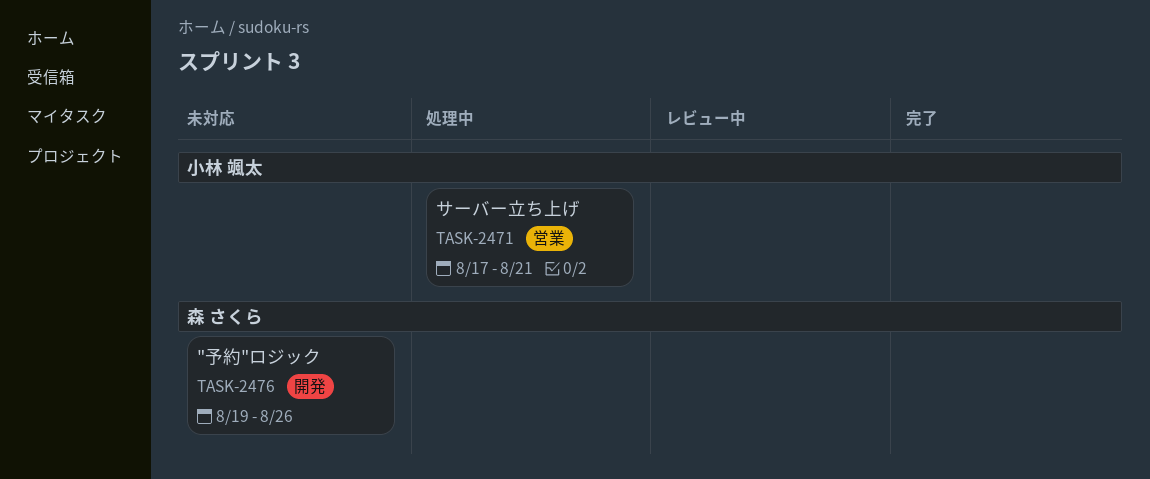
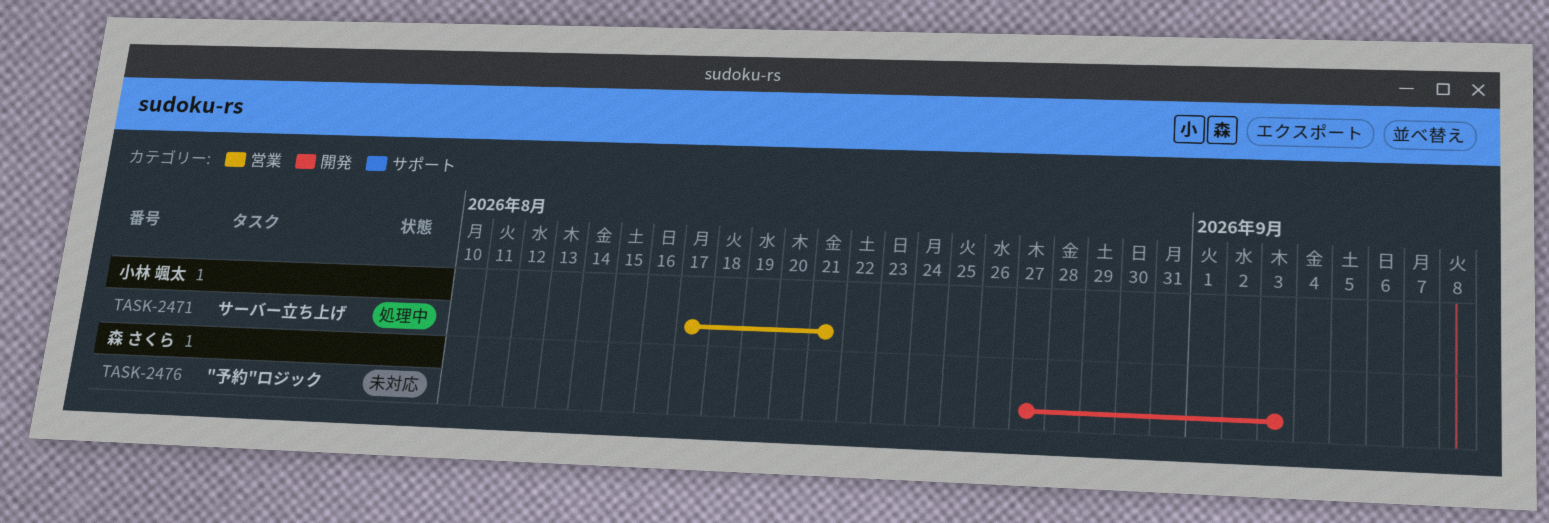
TASK-2476, start: Aug 19 -> Aug 27
TASK-2476, due: Aug 26 -> Sep 3

